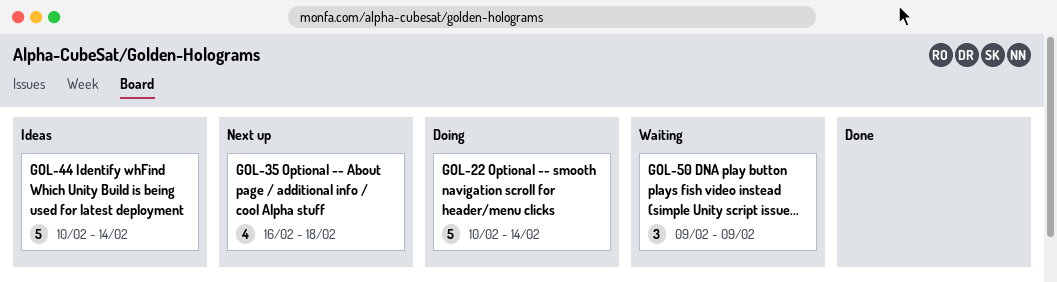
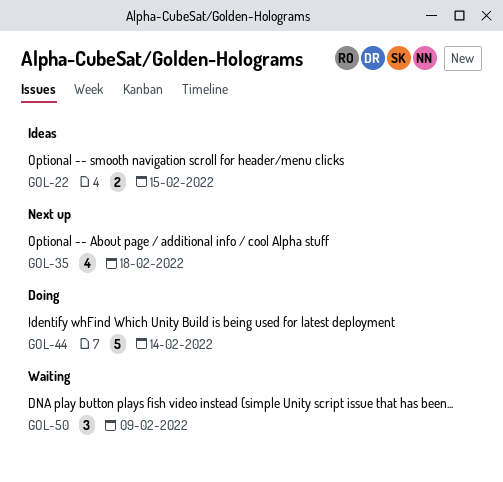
GOL-22, status: Doing -> Ideas
GOL-22, estimate: 5 -> 2
GOL-22, due: Feb 14 -> Feb 15
GOL-44, status: Ideas -> Doing

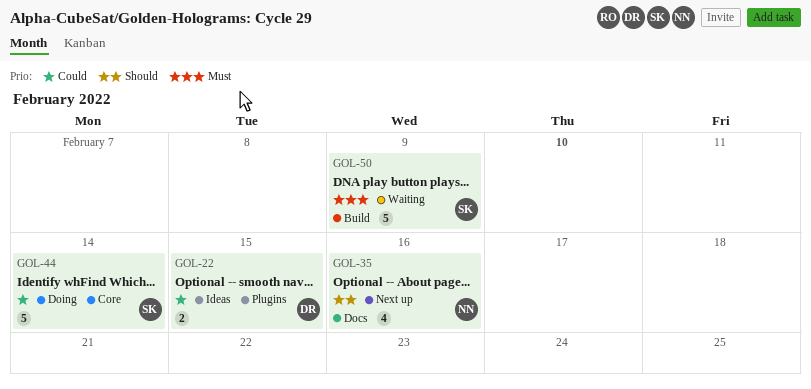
GOL-35, due: Feb 18 -> Feb 16
GOL-50, estimate: 3 -> 5

